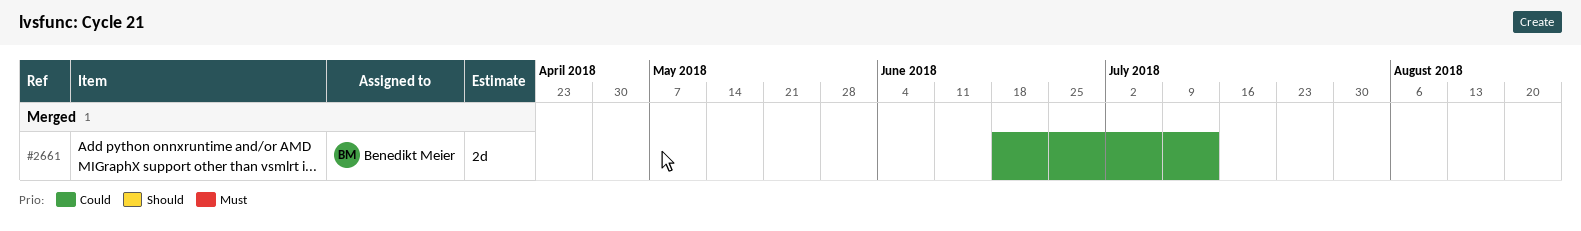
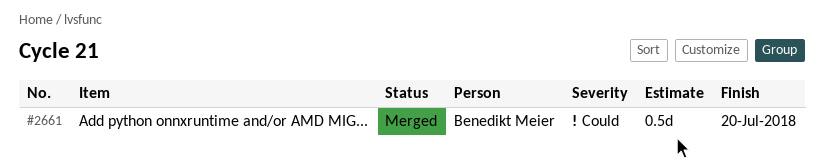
#2661, estimate: 2d -> 0.5d
#2661, due: Jul 13 -> Jul 20

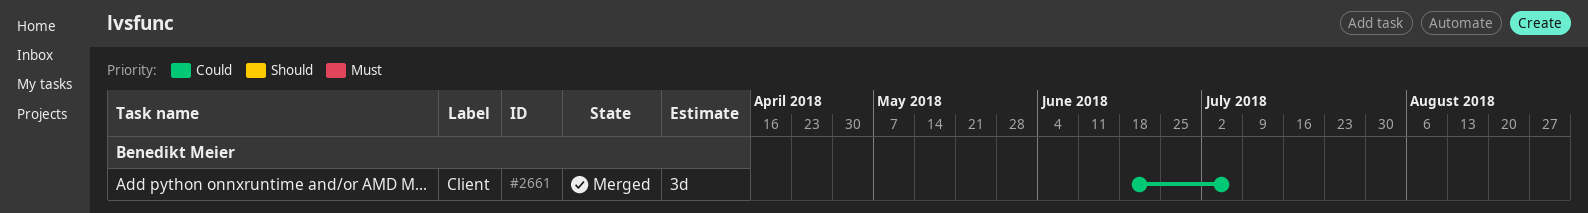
#2661, estimate: 0.5d -> 3d
#2661, due: Jul 20 -> Jul 6

